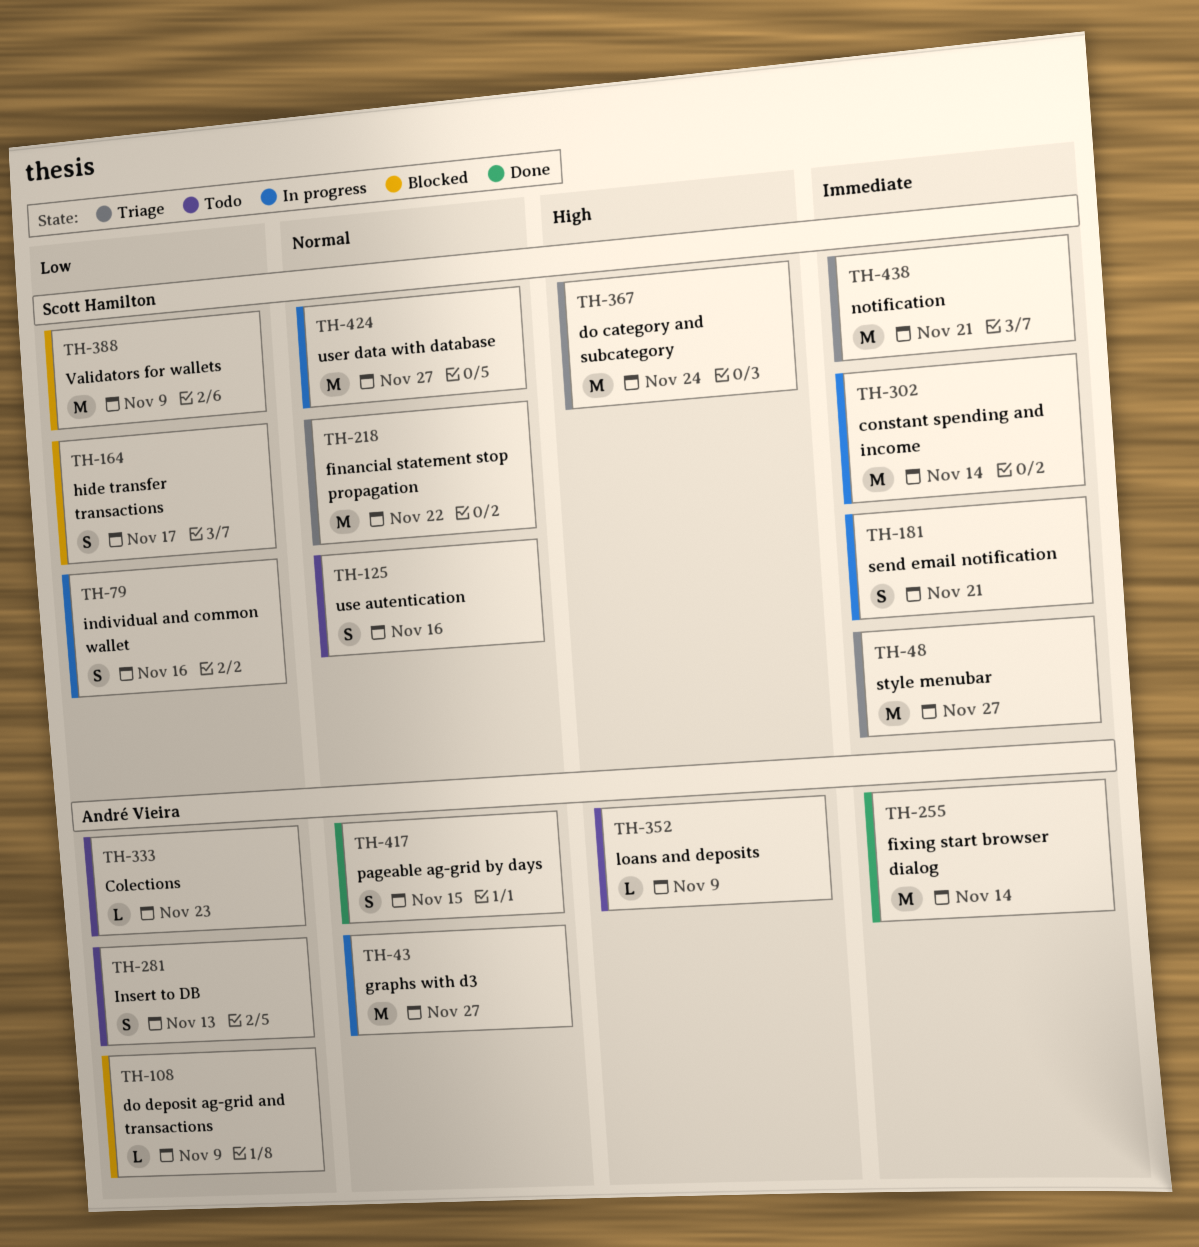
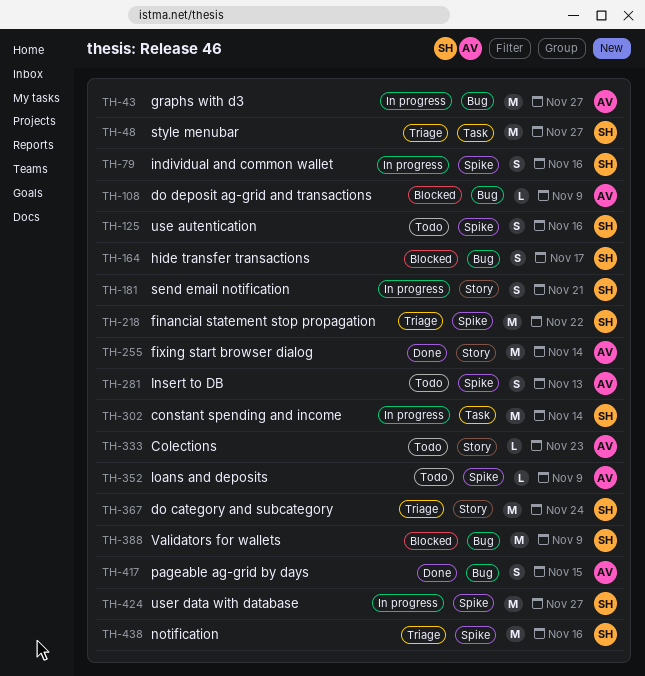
TH-438, due: Nov 21 -> Nov 16

